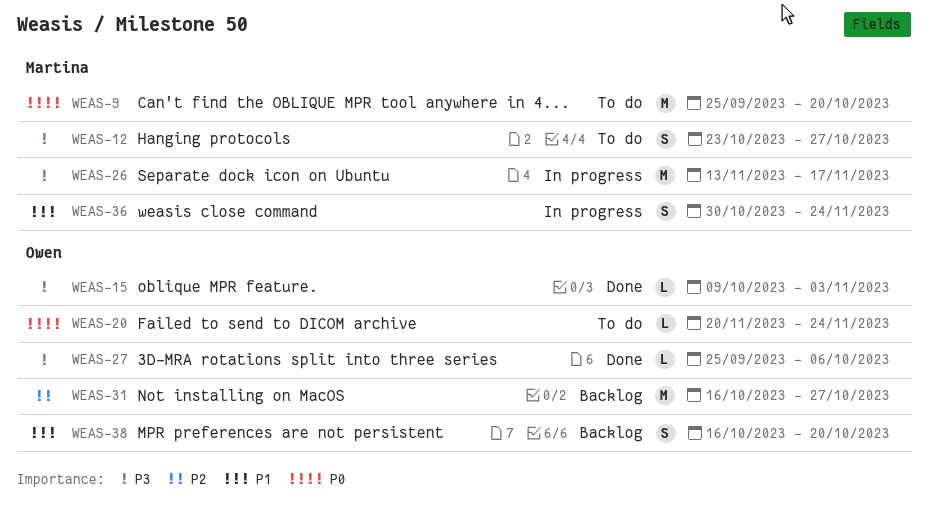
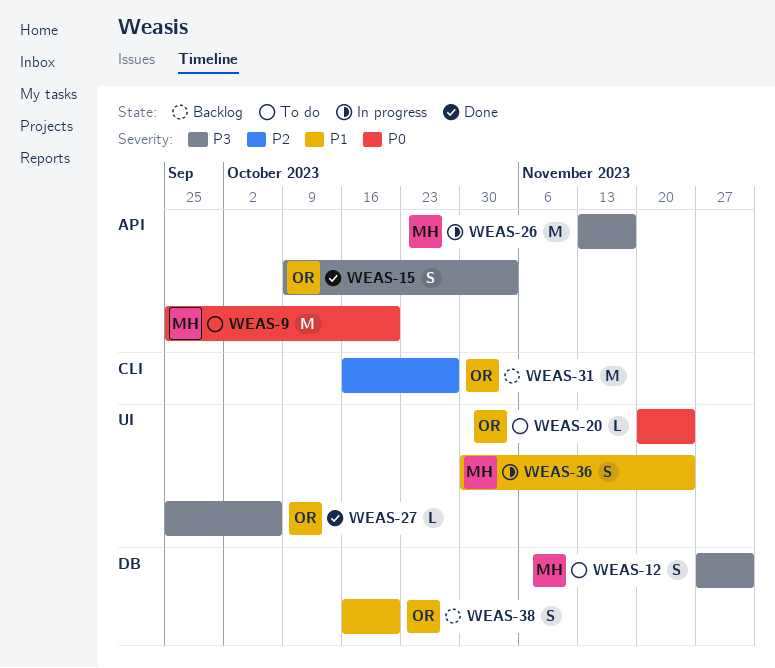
WEAS-12, start: Oct 23 -> Nov 27
WEAS-12, due: Oct 27 -> Dec 1
WEAS-15, estimate: L -> S

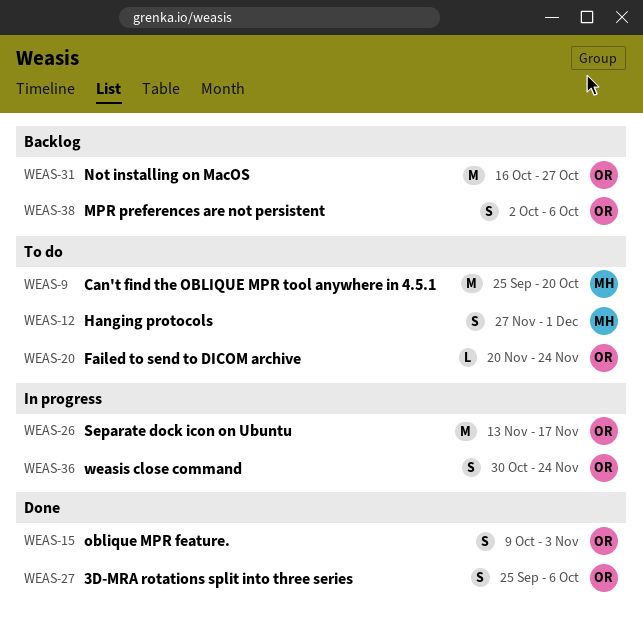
WEAS-26, owner: MH -> OR
WEAS-27, estimate: L -> S
WEAS-36, owner: MH -> OR
WEAS-38, start: Oct 16 -> Oct 2
WEAS-38, due: Oct 20 -> Oct 6

